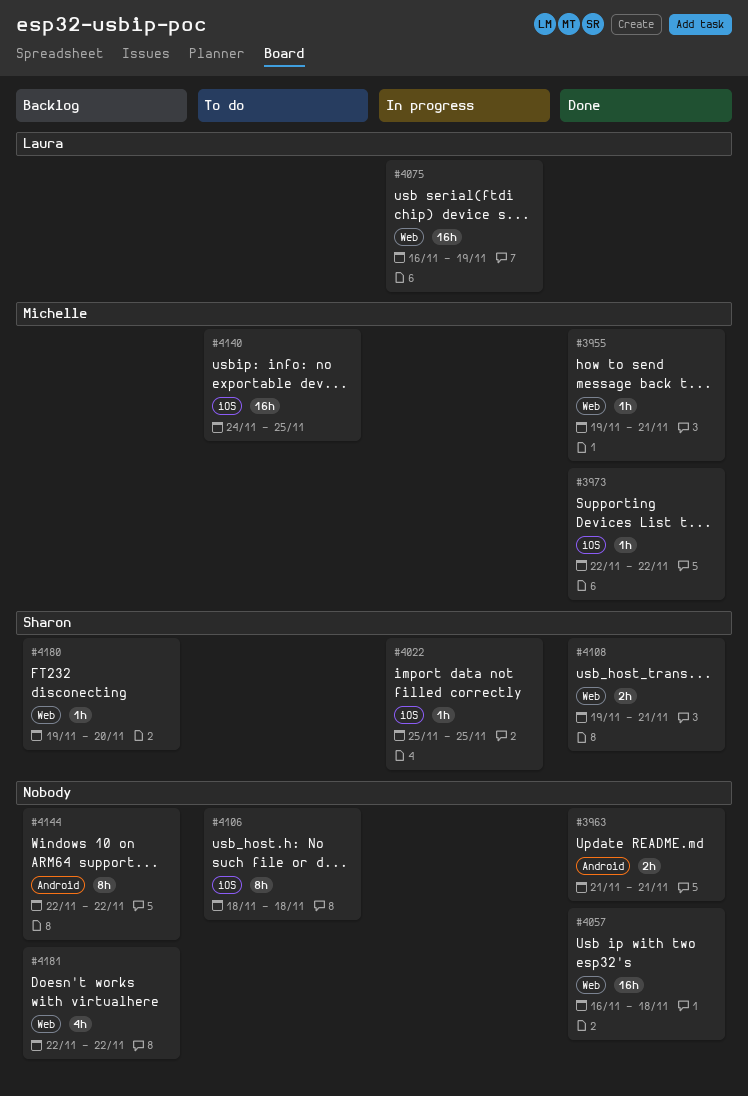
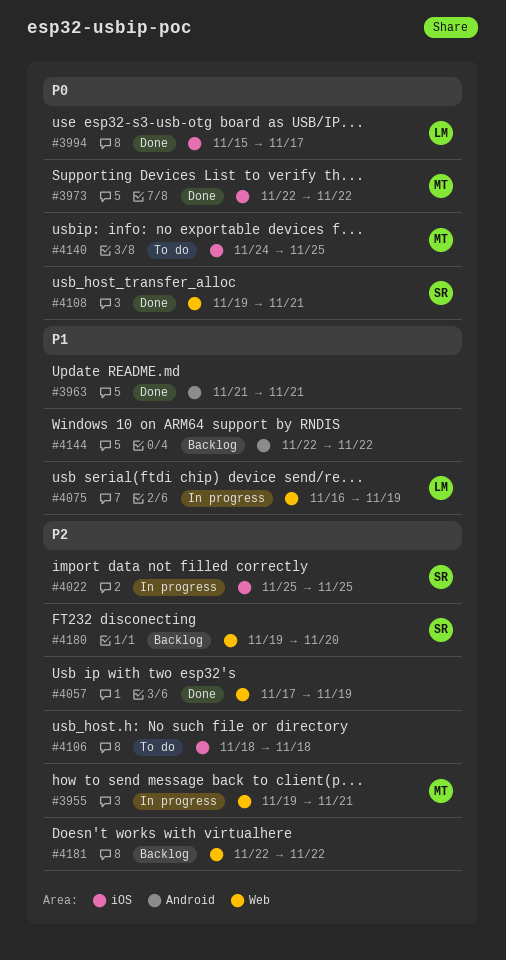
#3955, status: Done -> In progress
#3994: none -> present
#4057, start: Nov 16 -> Nov 17
#4057, due: Nov 18 -> Nov 19

